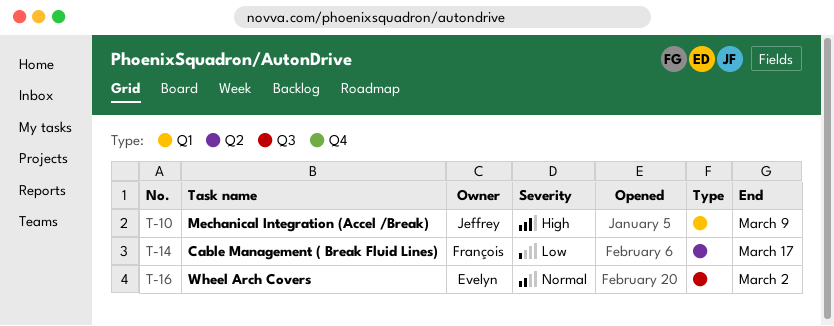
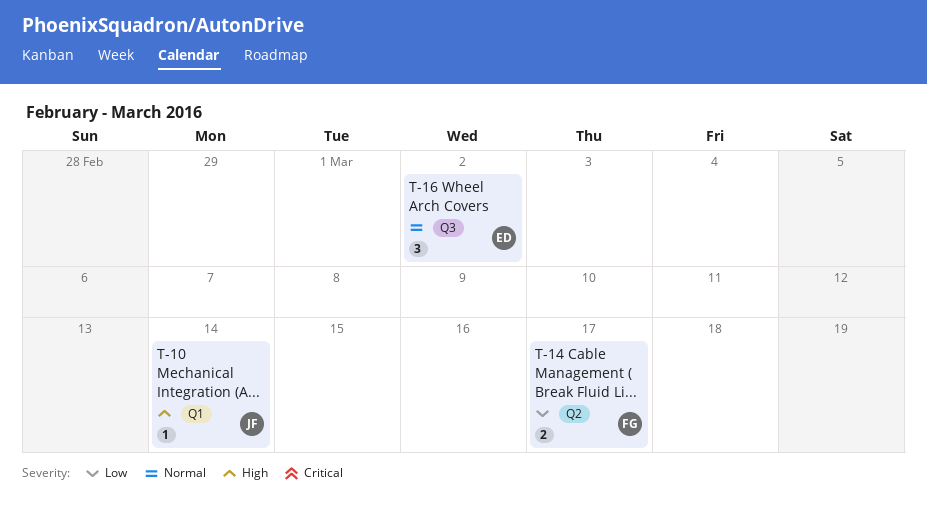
T-10, due: Mar 9 -> Mar 14

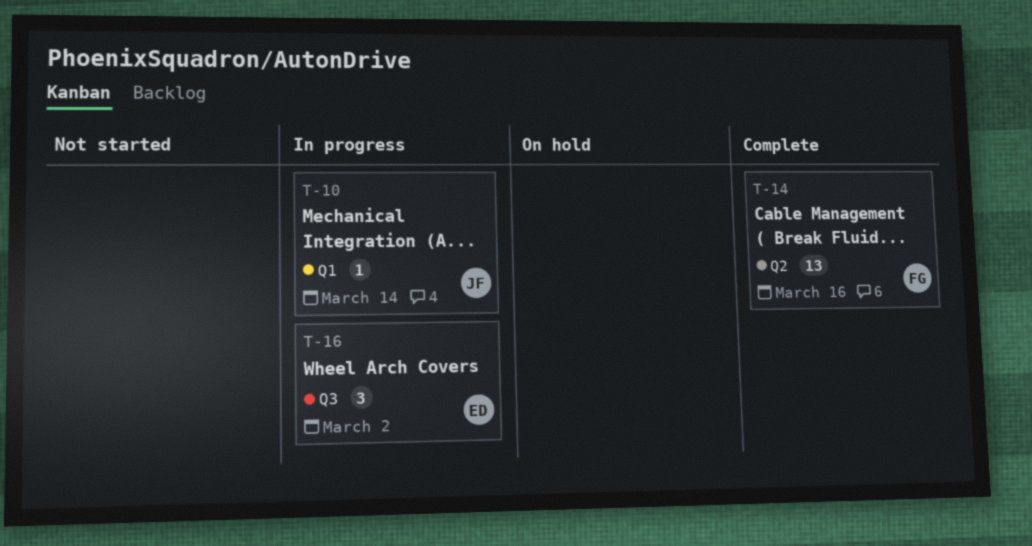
T-14, estimate: 2 -> 13
T-14, due: Mar 17 -> Mar 16

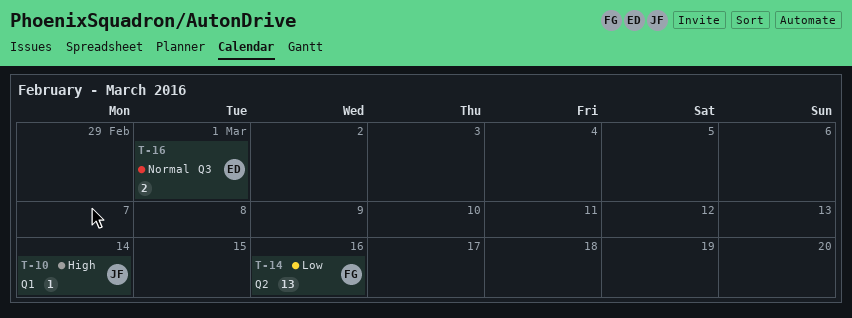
T-16, estimate: 3 -> 2
T-16, due: Mar 2 -> Mar 1

